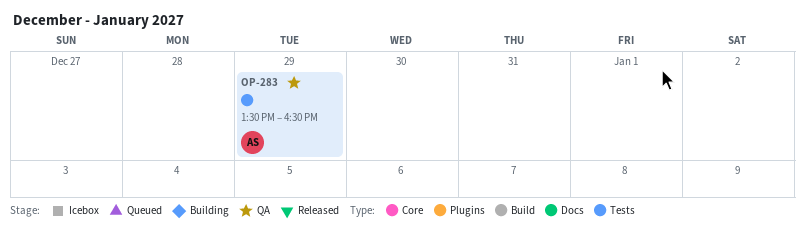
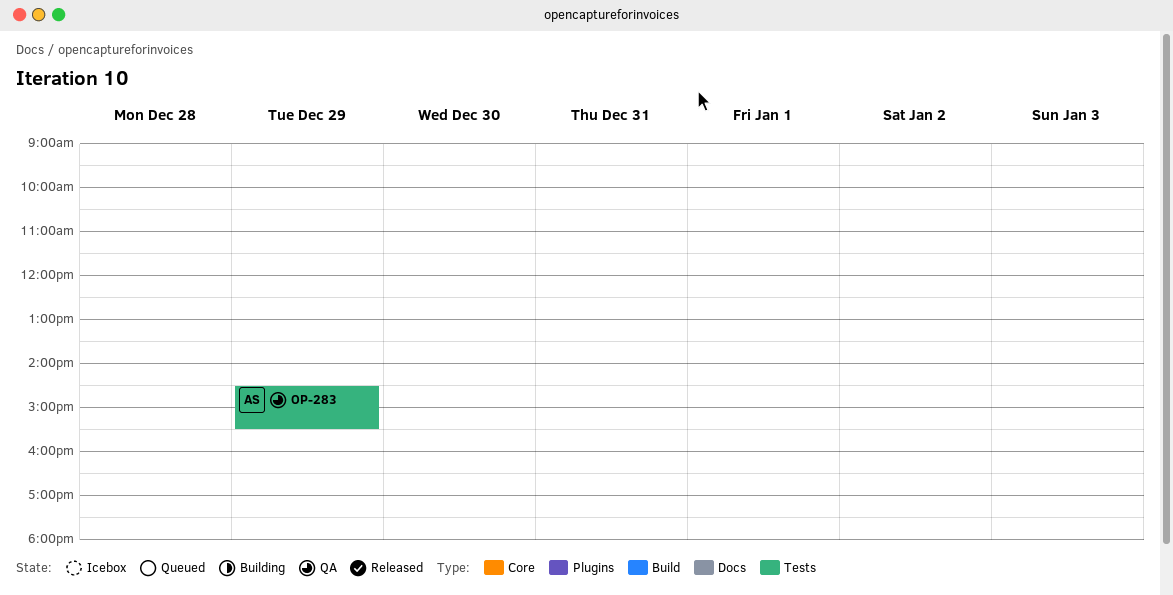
OP-283, begins: 13:30 -> 14:30
OP-283, ends: 16:30 -> 15:30

